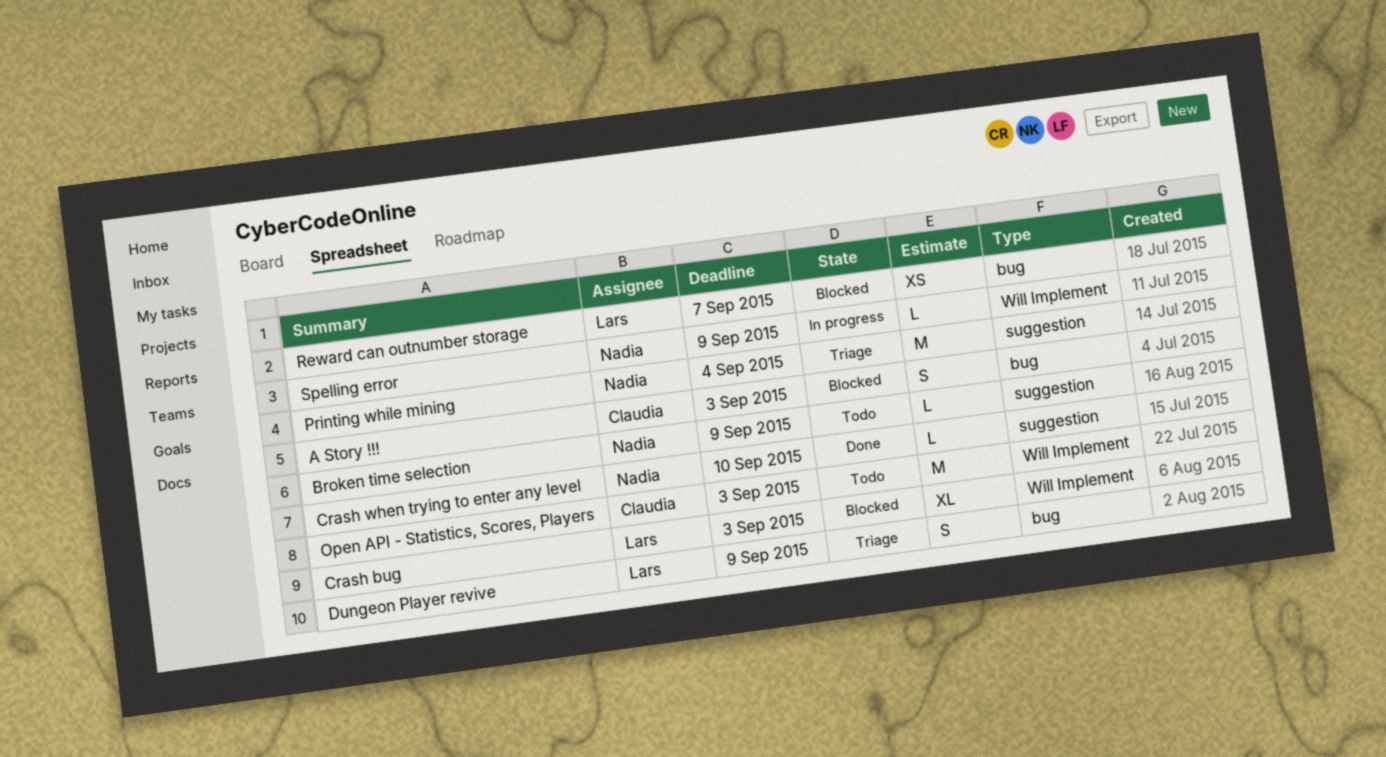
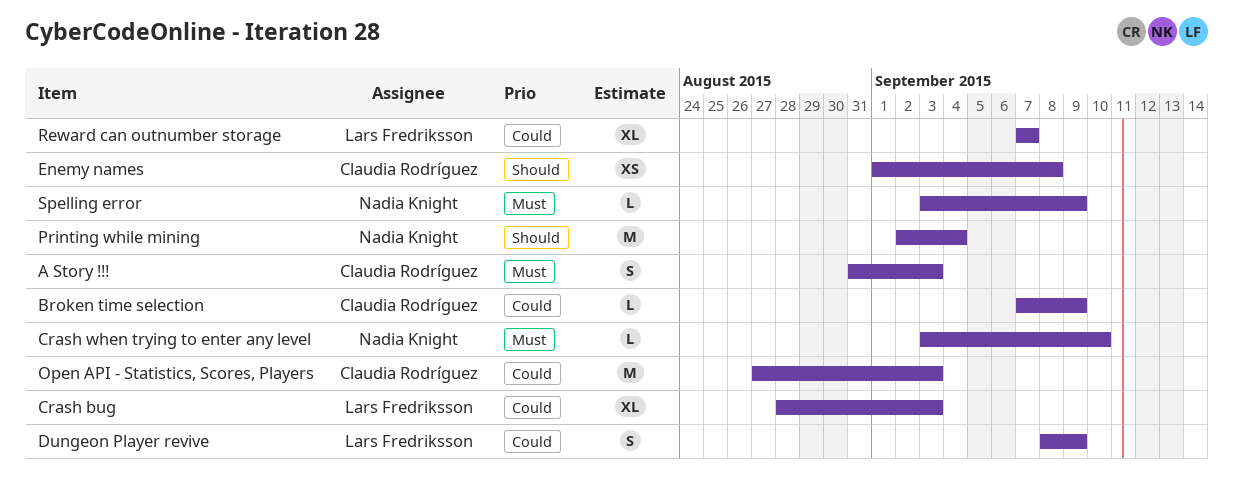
Broken time selection, owner: Nadia Knight -> Claudia Rodríguez
Enemy names: none -> present
Reward can outnumber storage, estimate: XS -> XL

